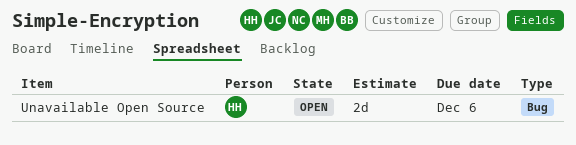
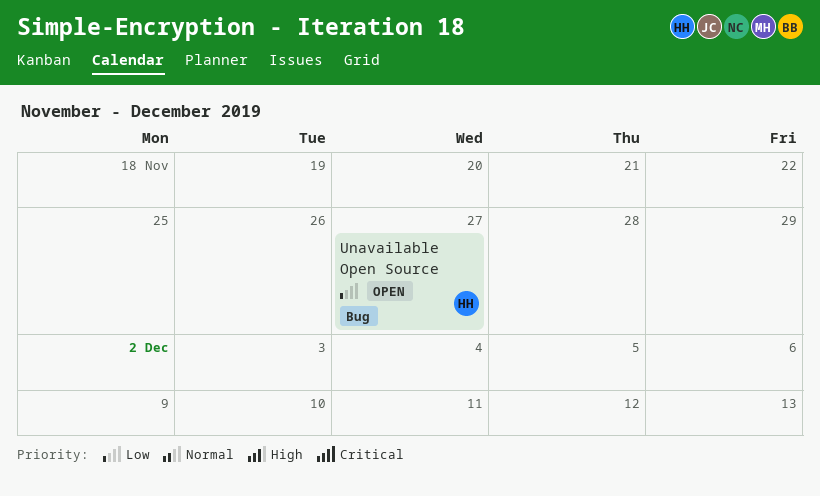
Unavailable Open Source, due: Dec 6 -> Nov 27

